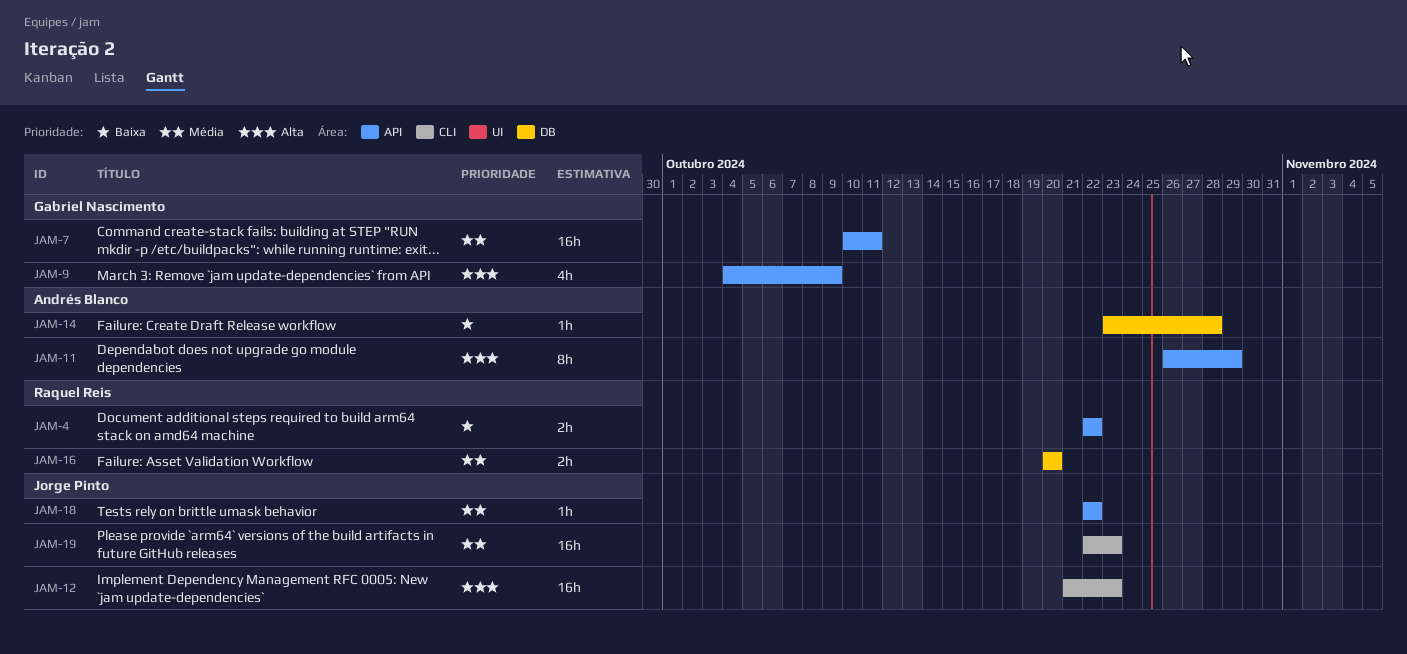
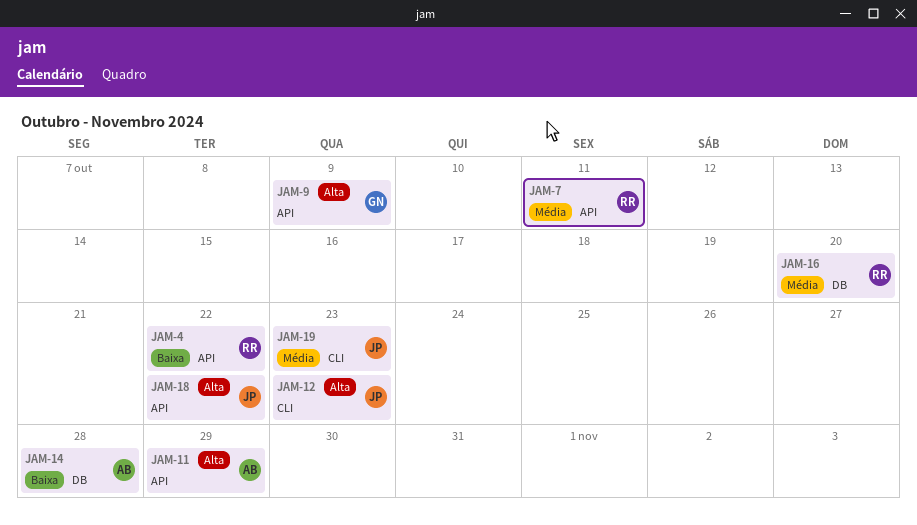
JAM-7, owner: Gabriel Nascimento -> Raquel Reis
JAM-18, priority: Média -> Alta

